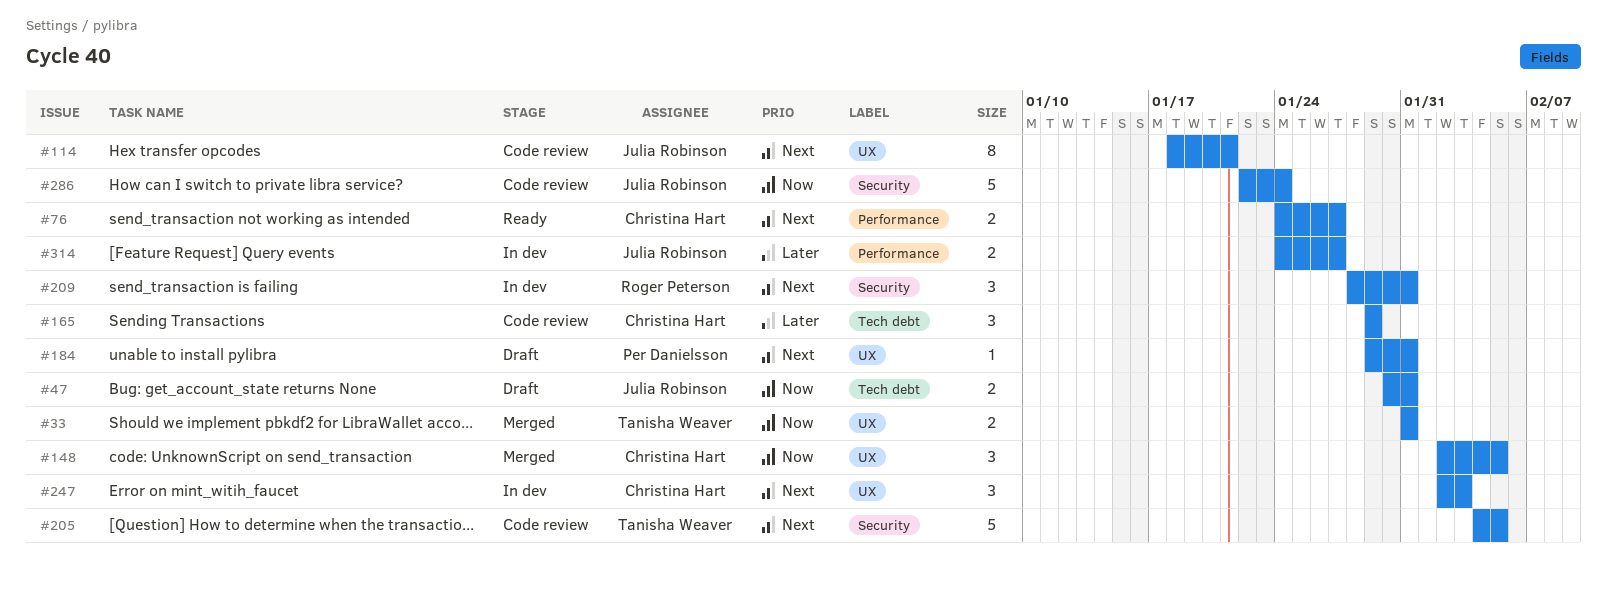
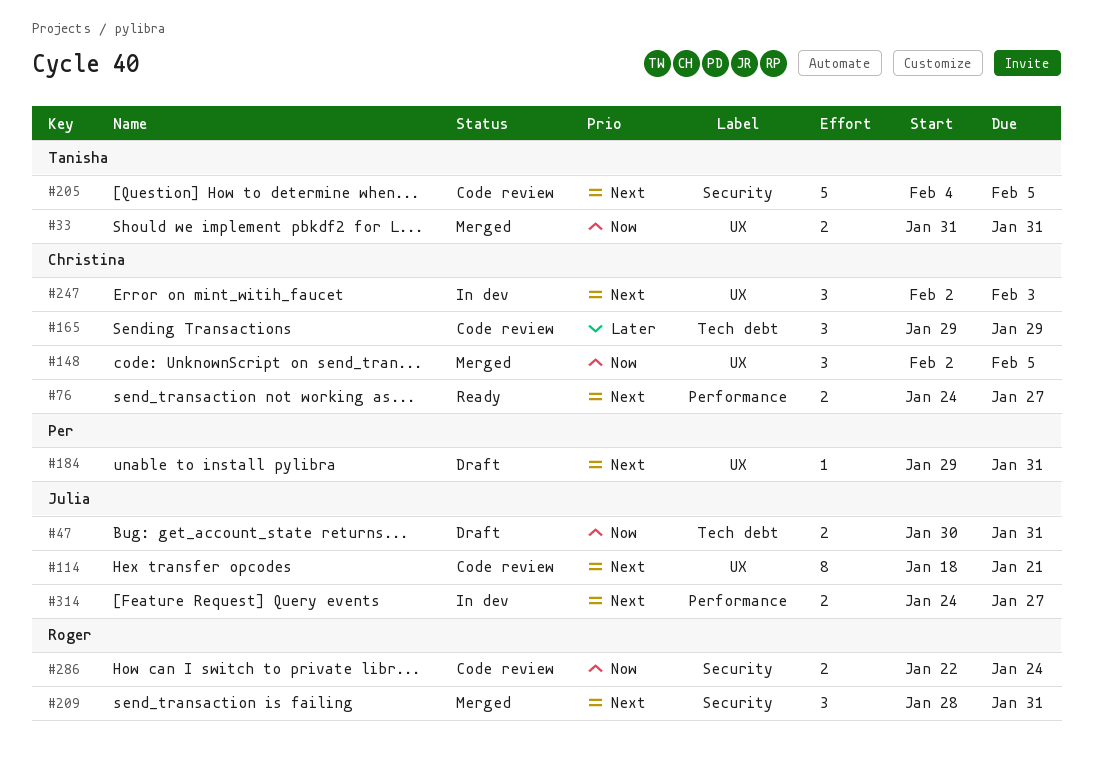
#209, status: In dev -> Merged
#286, owner: Julia Robinson -> Roger Peterson
#286, estimate: 5 -> 2
#314, priority: Later -> Next

